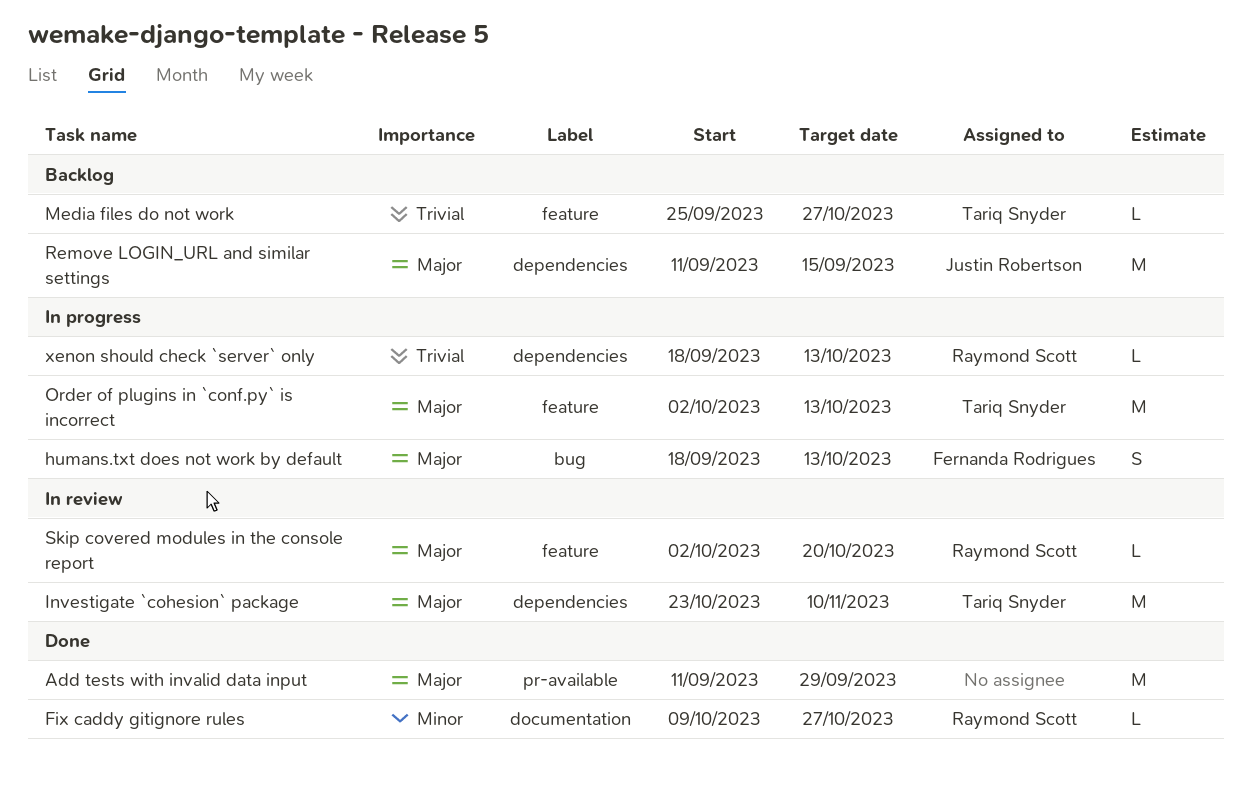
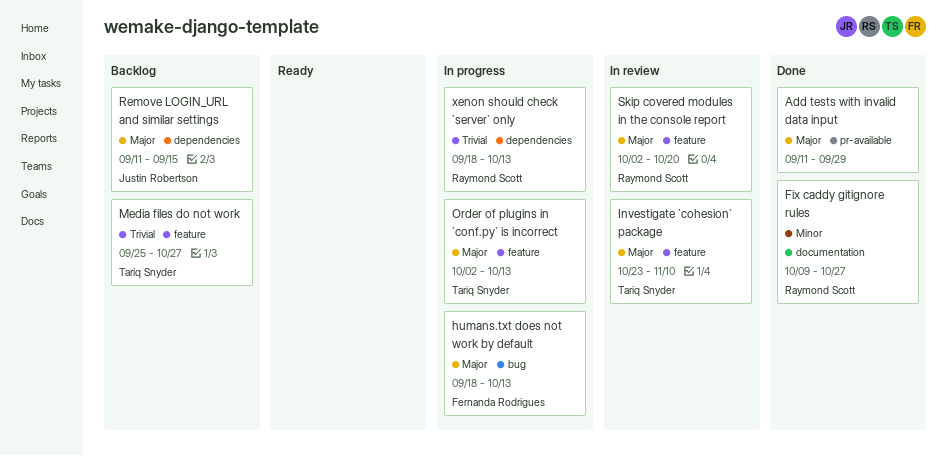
Investigate `cohesion` package, label: dependencies -> feature

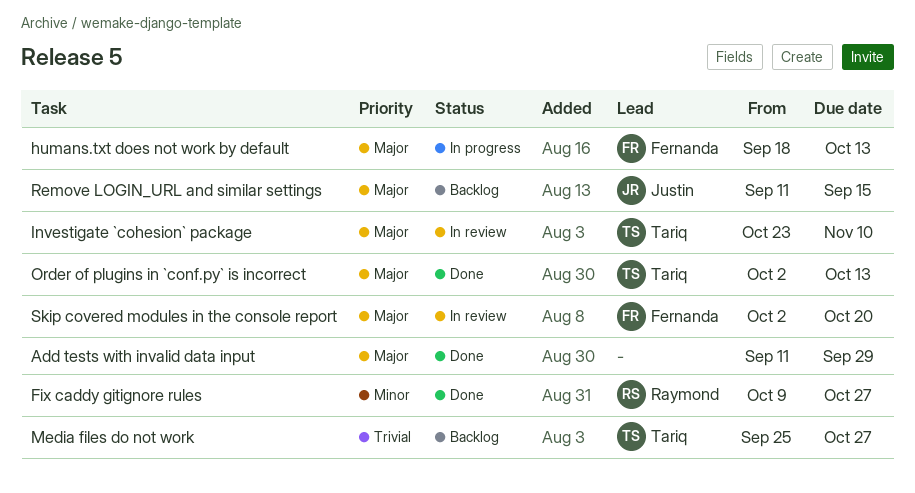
Order of plugins in `conf.py` is incorrect, status: In progress -> Done
Skip covered modules in the console report, owner: Raymond Scott -> Fernanda Rodrigues
xenon should check `server` only: present -> none

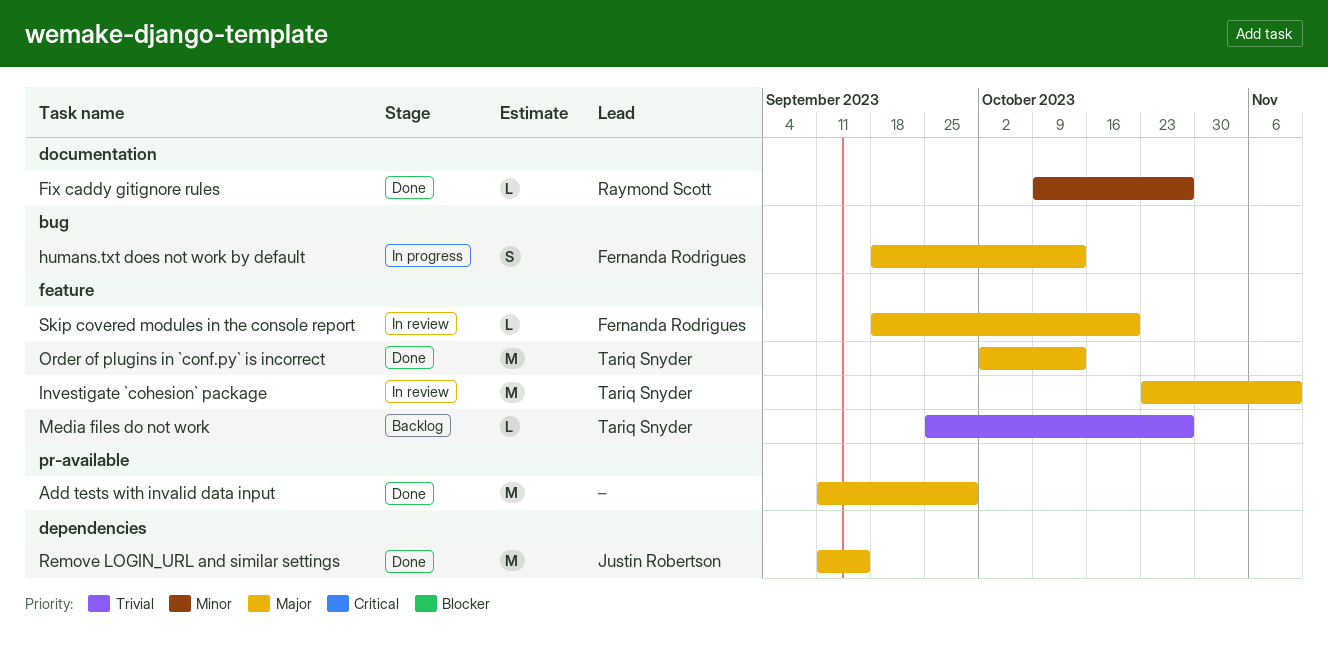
Remove LOGIN_URL and similar settings, status: Backlog -> Done
Skip covered modules in the console report, start: Oct 2 -> Sep 18

